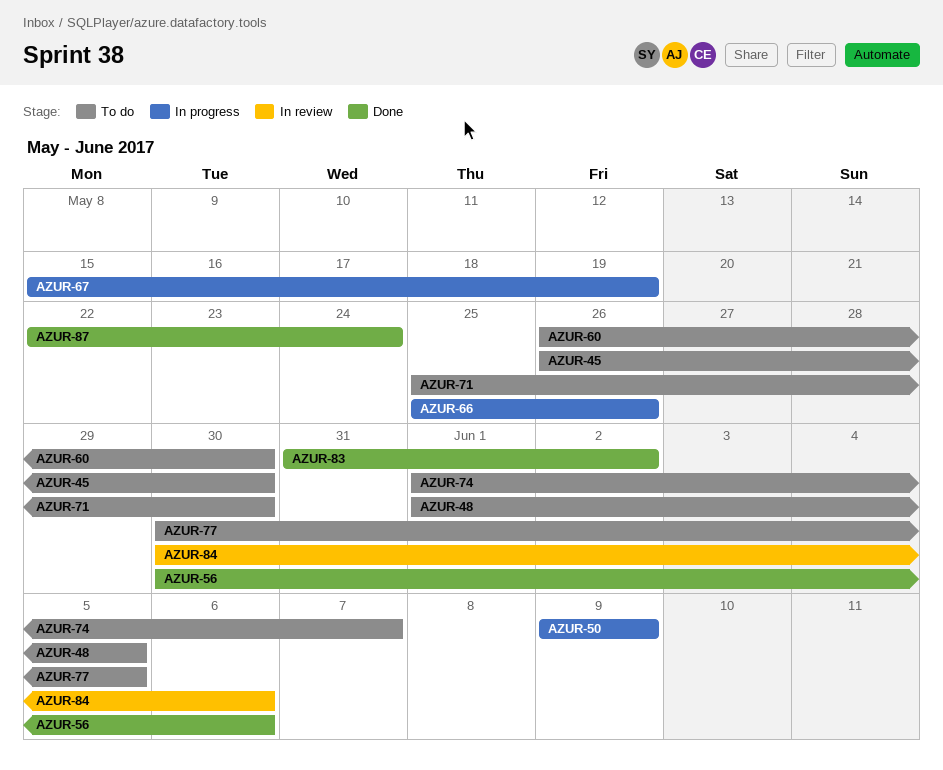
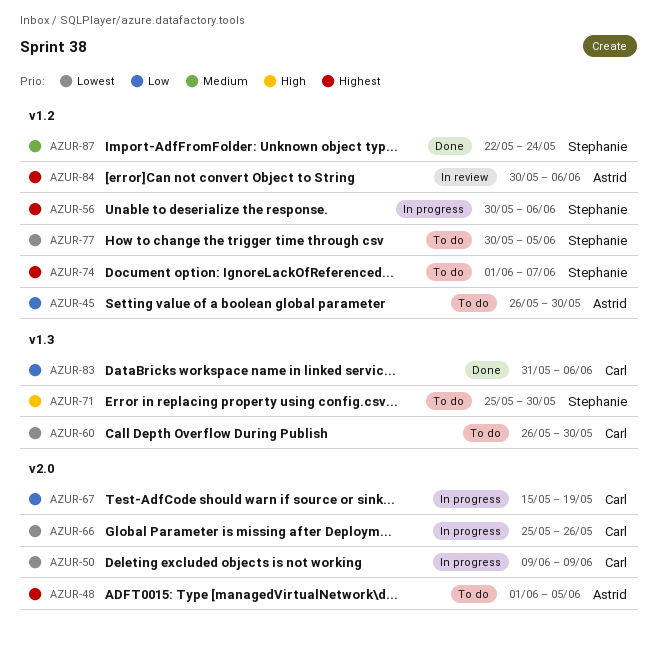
AZUR-56, status: Done -> In progress
AZUR-83, due: Jun 2 -> Jun 6

